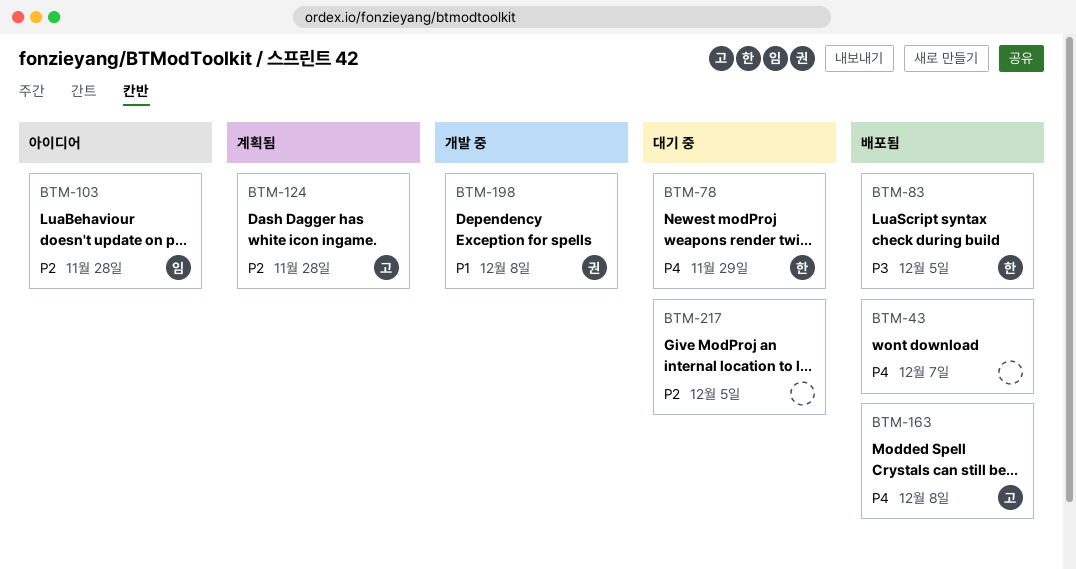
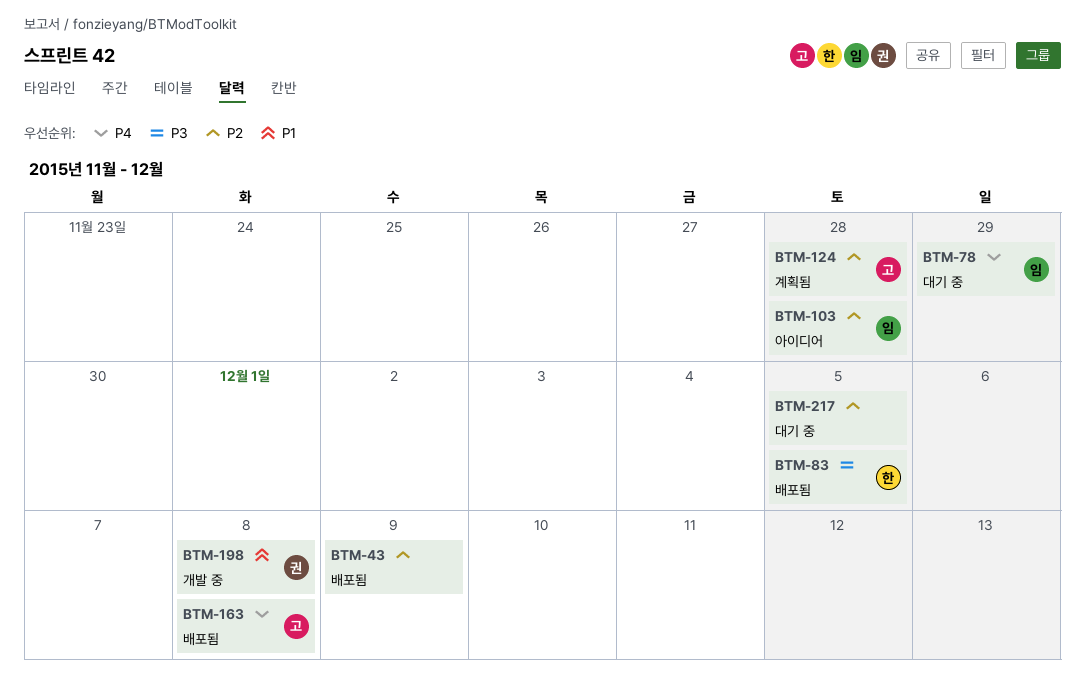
BTM-43, priority: P4 -> P2
BTM-43, due: Dec 7 -> Dec 9
BTM-78, owner: 한 -> 임

